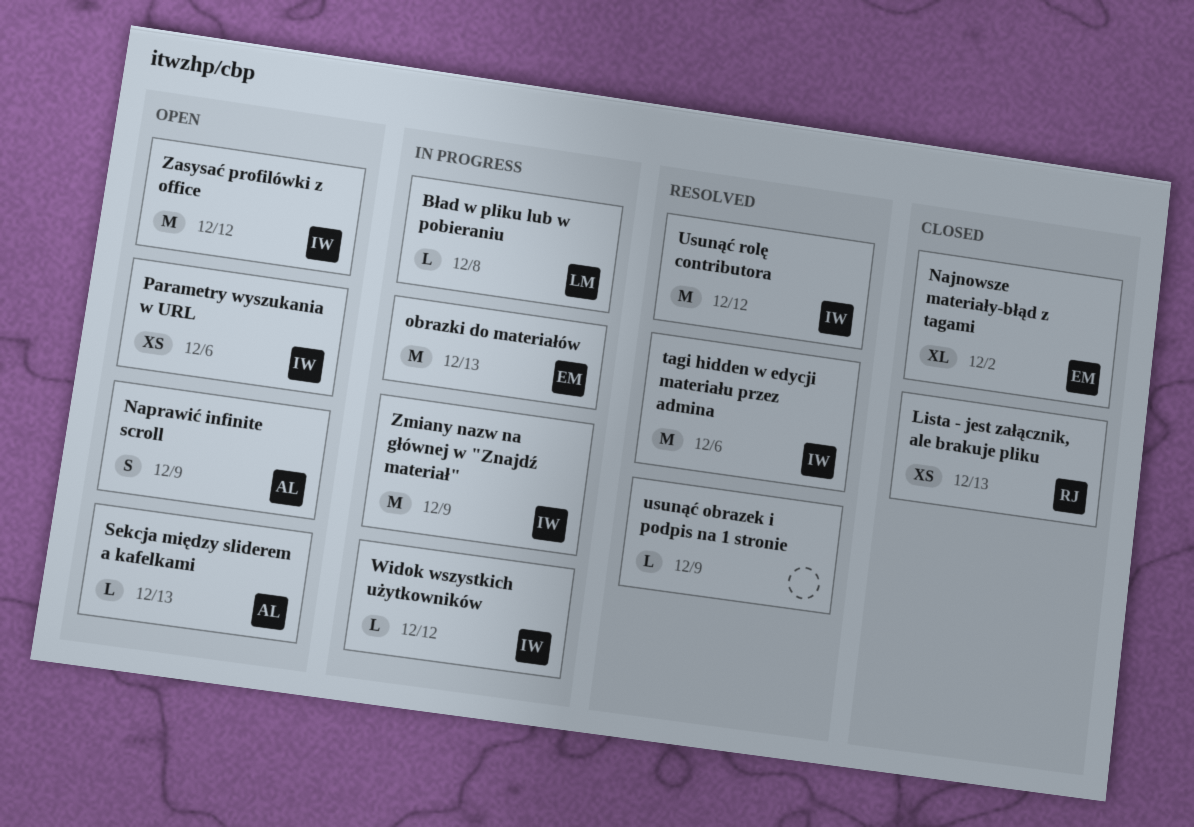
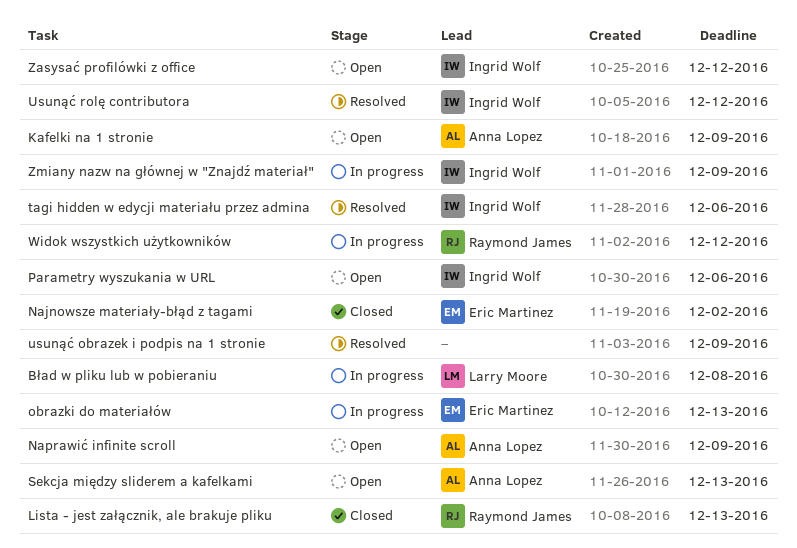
Kafelki na 1 stronie: none -> present
Widok wszystkich użytkowników, owner: Ingrid Wolf -> Raymond James

